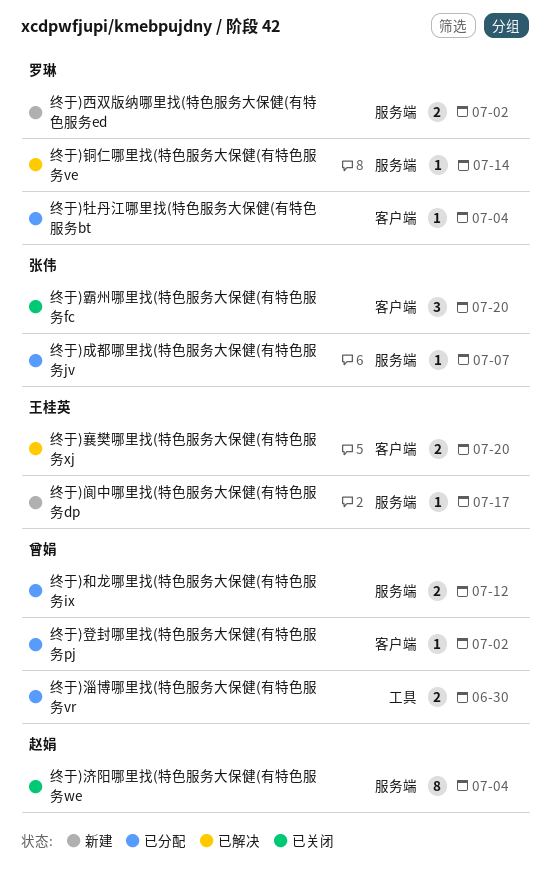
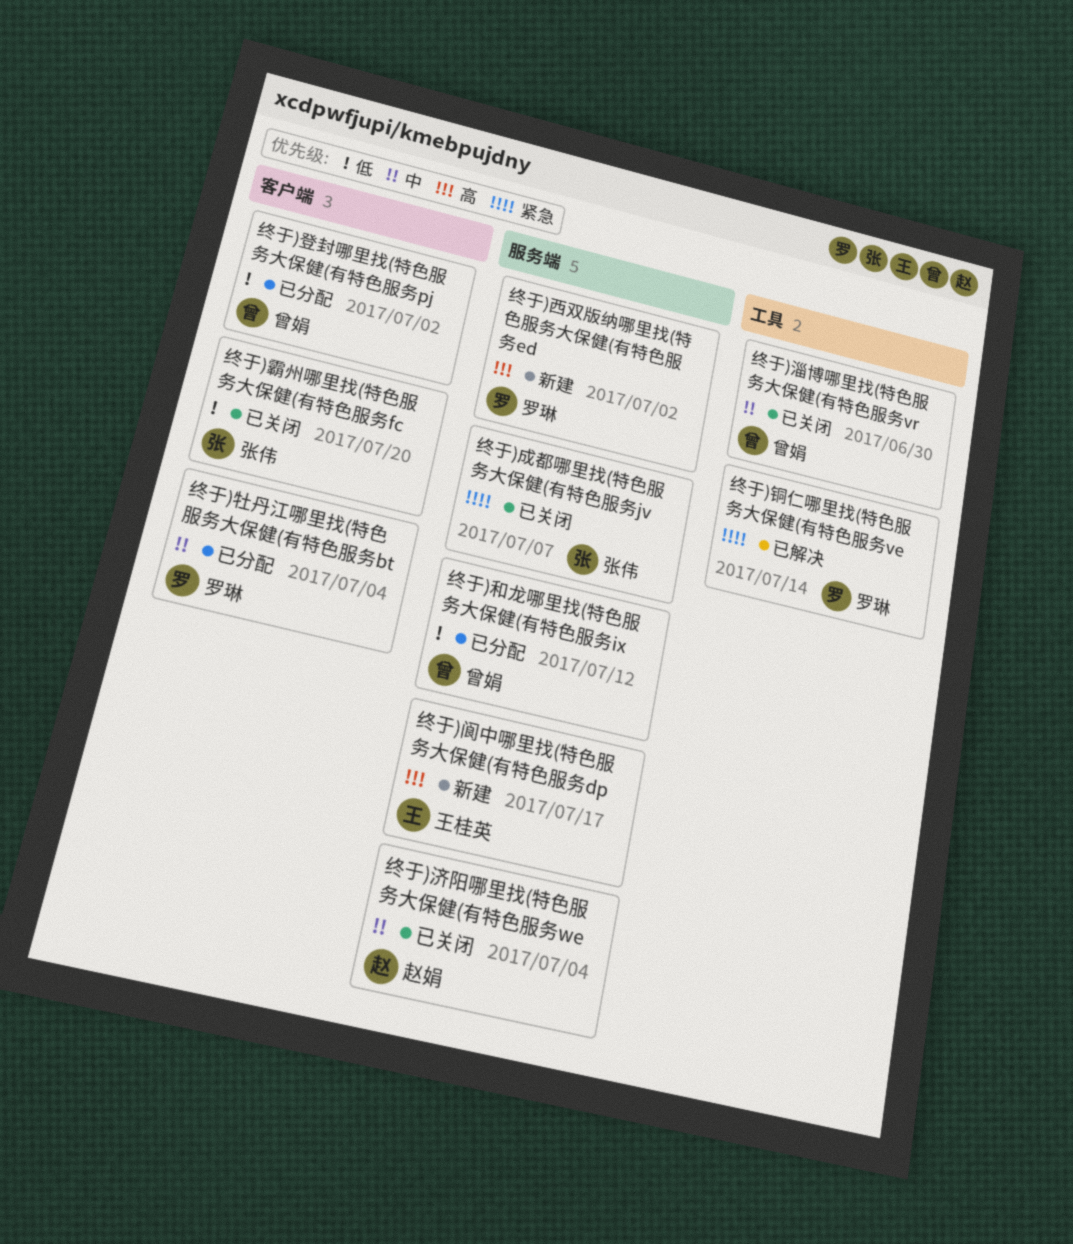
终于)成都哪里找(特色服务大保健(有特色服务jv, status: 已分配 -> 已关闭
终于)淄博哪里找(特色服务大保健(有特色服务vr, status: 已分配 -> 已关闭
终于)襄樊哪里找(特色服务大保健(有特色服务xj: present -> none
终于)铜仁哪里找(特色服务大保健(有特色服务ve, label: 服务端 -> 工具

